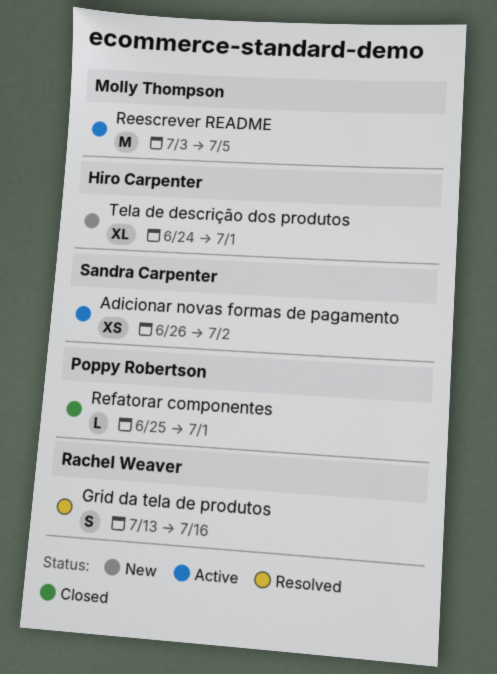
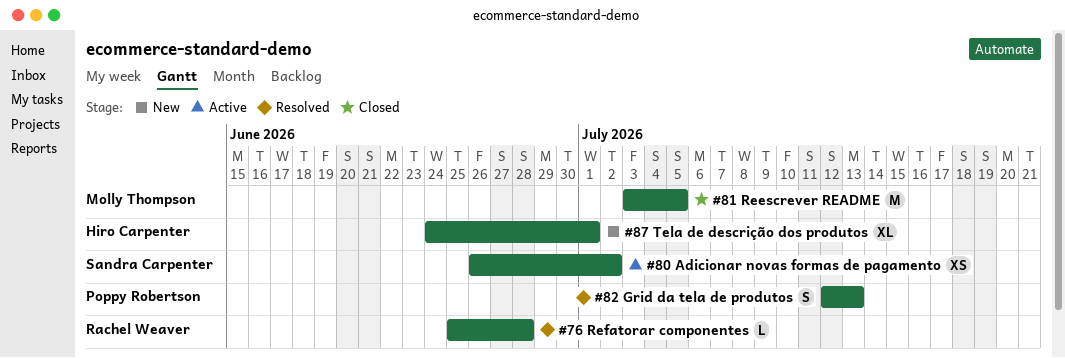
Grid da tela de produtos, owner: Rachel Weaver -> Poppy Robertson
Grid da tela de produtos, start: Jul 13 -> Jul 12
Grid da tela de produtos, due: Jul 16 -> Jul 13
Reescrever README, status: Active -> Closed
Refatorar componentes, status: Closed -> Resolved
Refatorar componentes, owner: Poppy Robertson -> Rachel Weaver
Refatorar componentes, due: Jul 1 -> Jun 28

